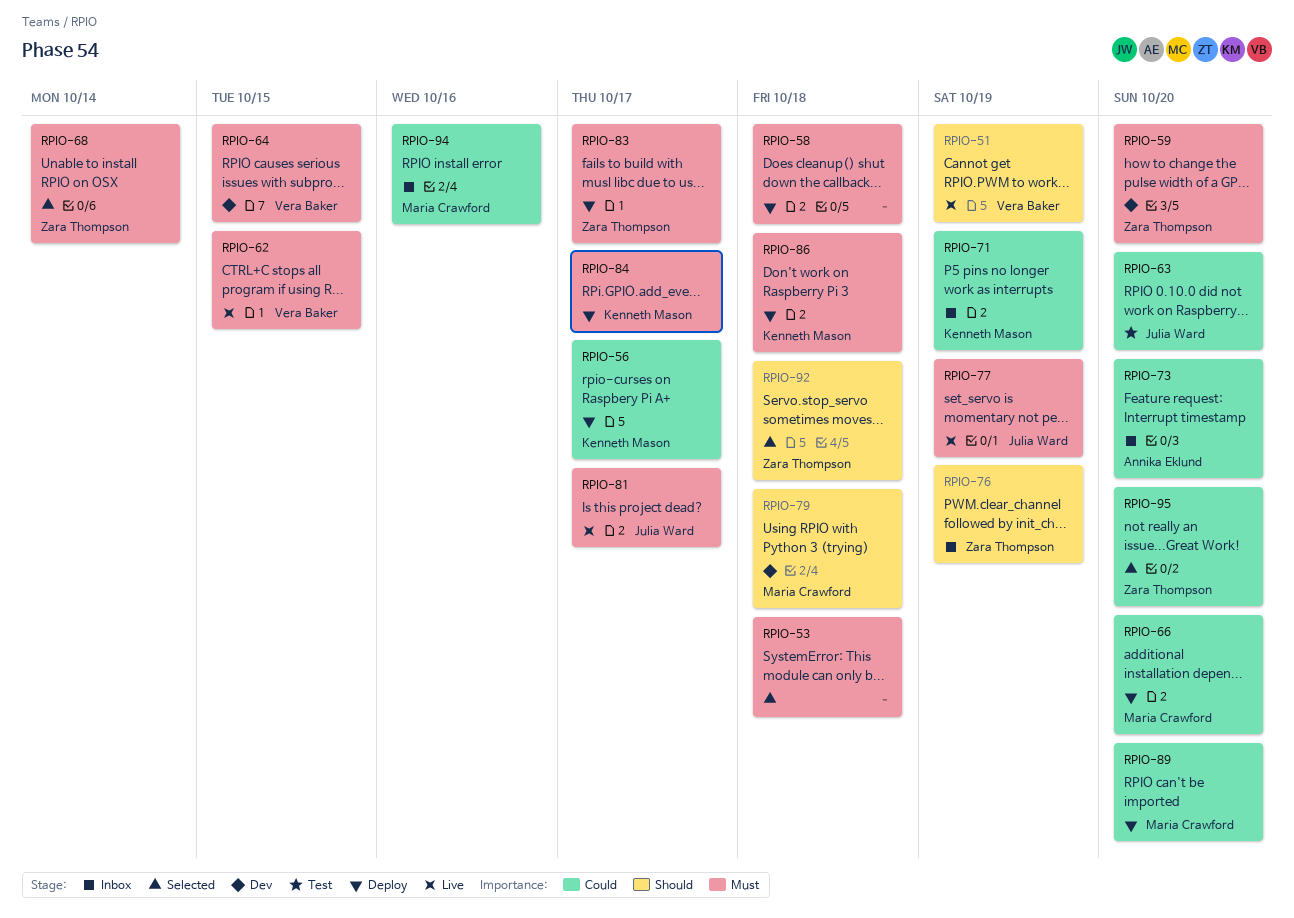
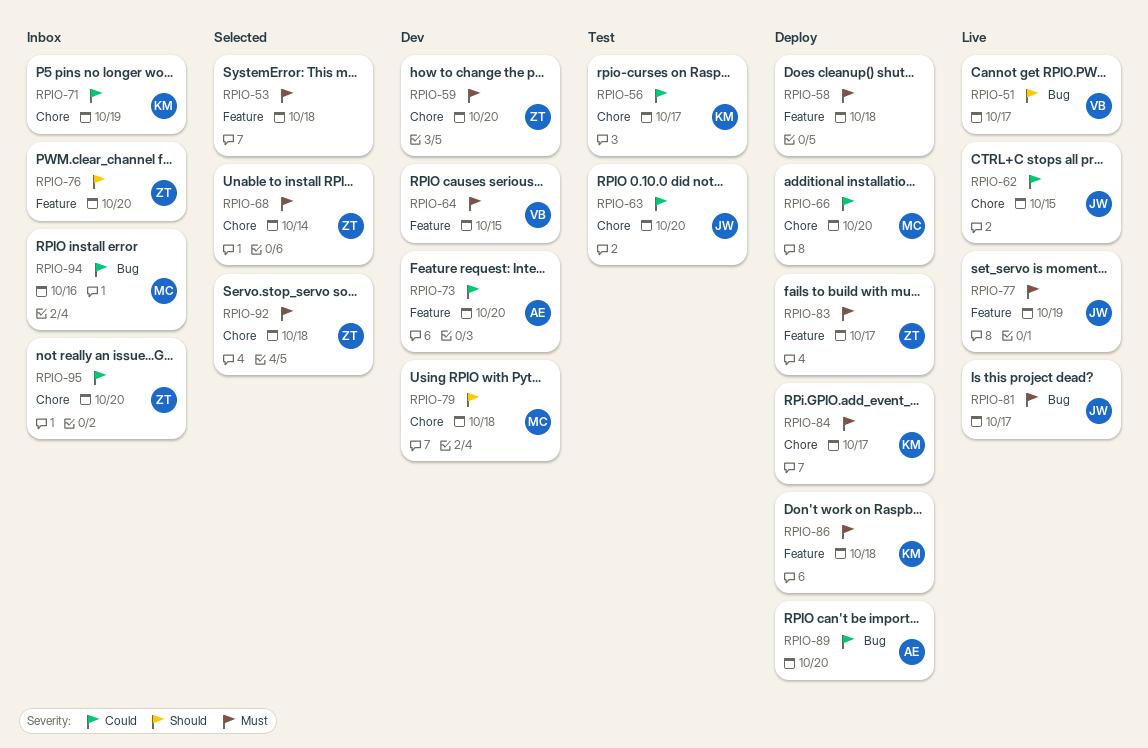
RPIO-51, due: Oct 19 -> Oct 17
RPIO-56, status: Deploy -> Test
RPIO-62, owner: Vera Baker -> Julia Ward
RPIO-62, priority: Must -> Could
RPIO-73, status: Inbox -> Dev
RPIO-76, due: Oct 19 -> Oct 20
RPIO-89, owner: Maria Crawford -> Annika Eklund
RPIO-92, priority: Should -> Must
RPIO-95, status: Selected -> Inbox

